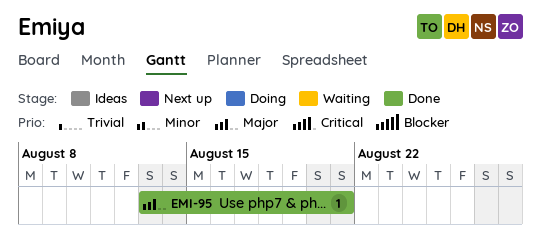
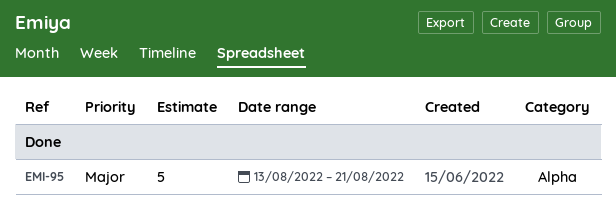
EMI-95, estimate: 1 -> 5

